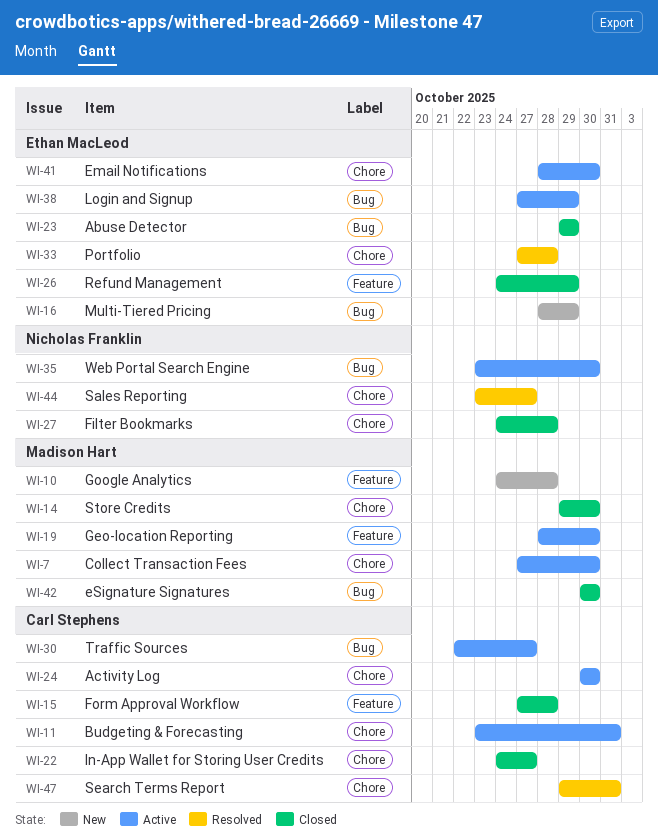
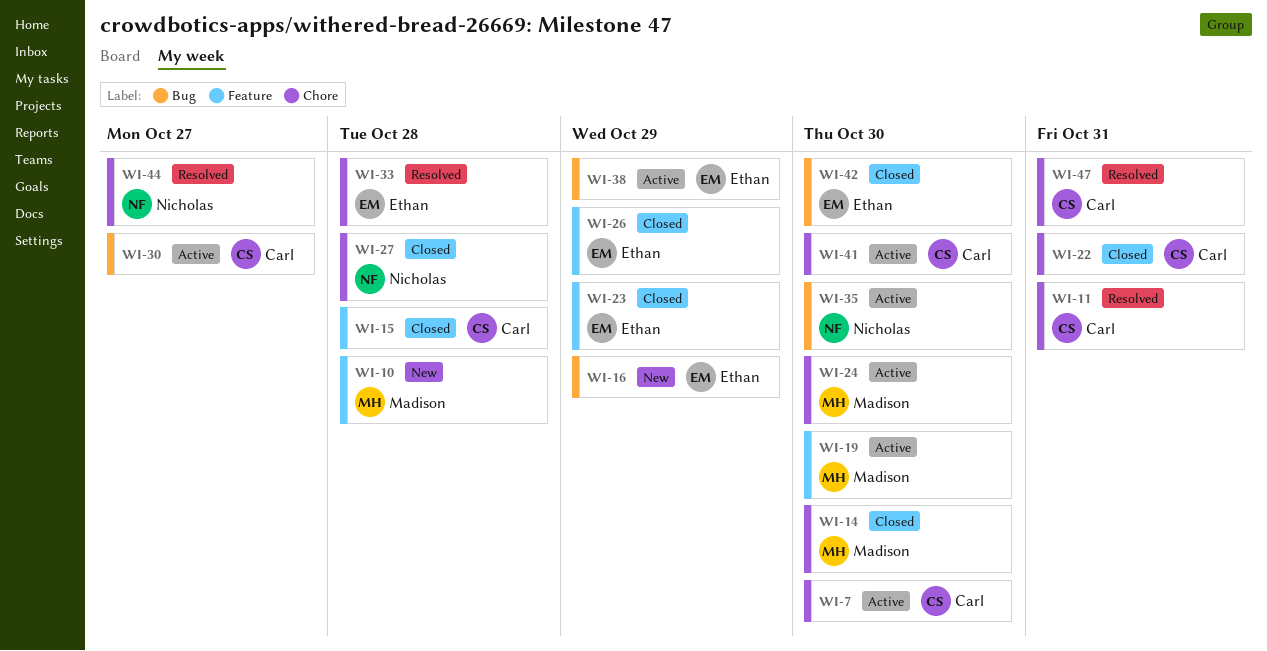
WI-7, owner: Madison Hart -> Carl Stephens
WI-11, status: Active -> Resolved
WI-22, due: Oct 27 -> Oct 31
WI-23, label: Bug -> Feature
WI-24, owner: Carl Stephens -> Madison Hart
WI-41, owner: Ethan MacLeod -> Carl Stephens
WI-42, owner: Madison Hart -> Ethan MacLeod

